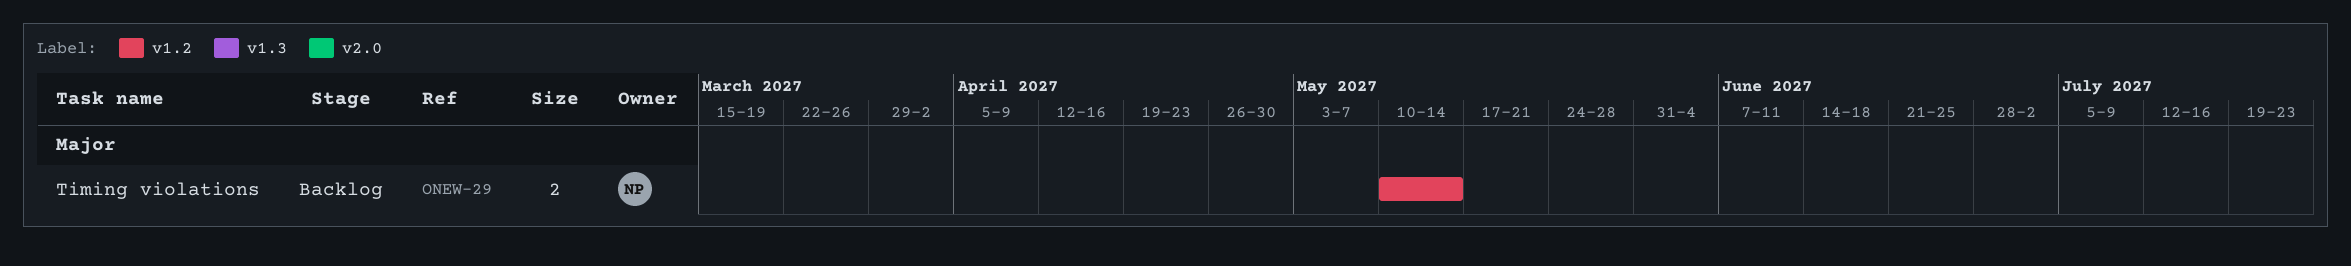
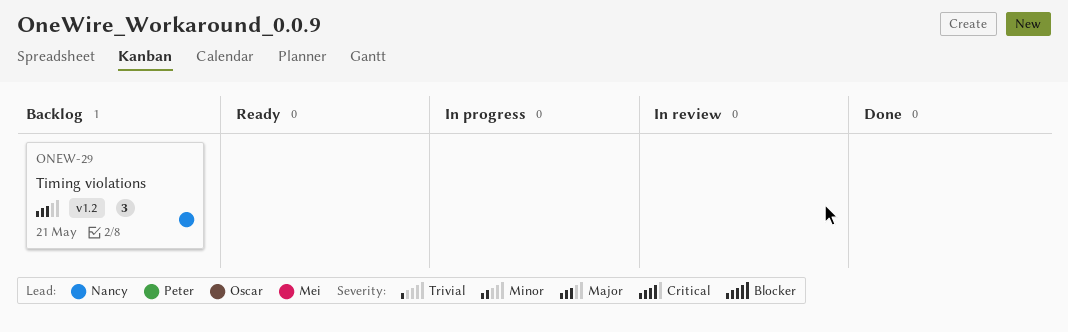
ONEW-29, estimate: 2 -> 3
ONEW-29, due: May 14 -> May 21

